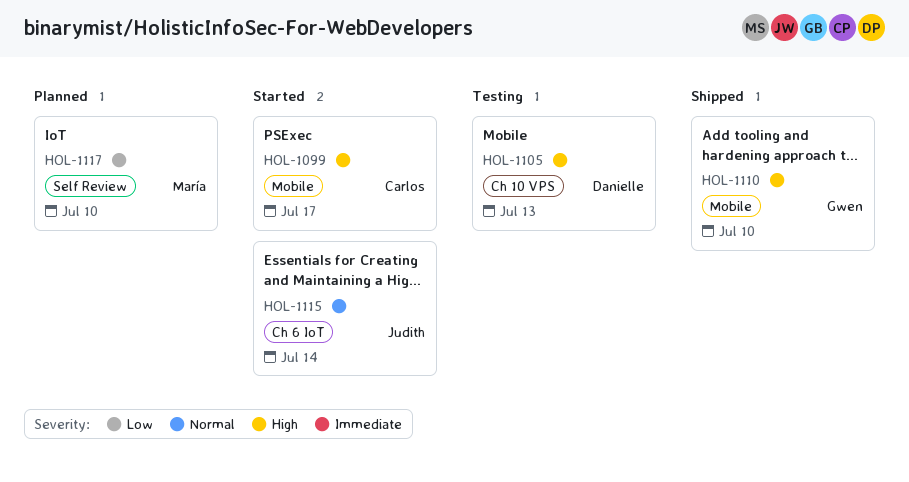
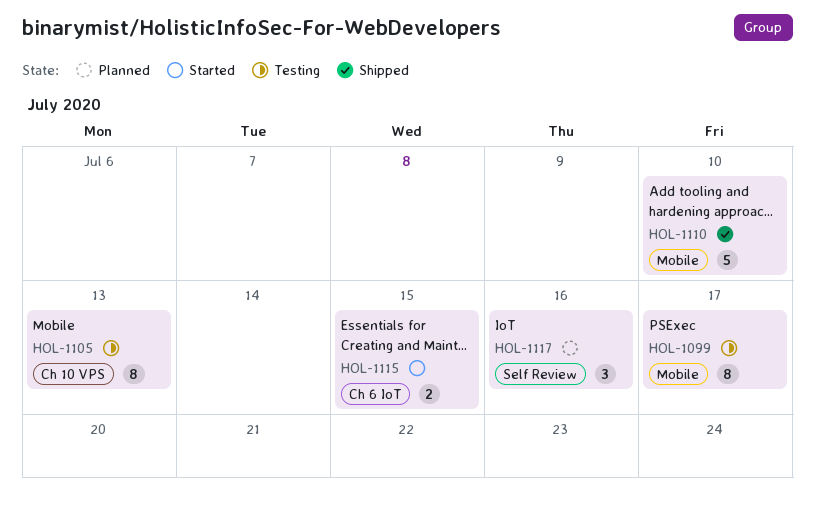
HOL-1099, status: Started -> Testing
HOL-1115, due: Jul 14 -> Jul 15
HOL-1117, due: Jul 10 -> Jul 16

